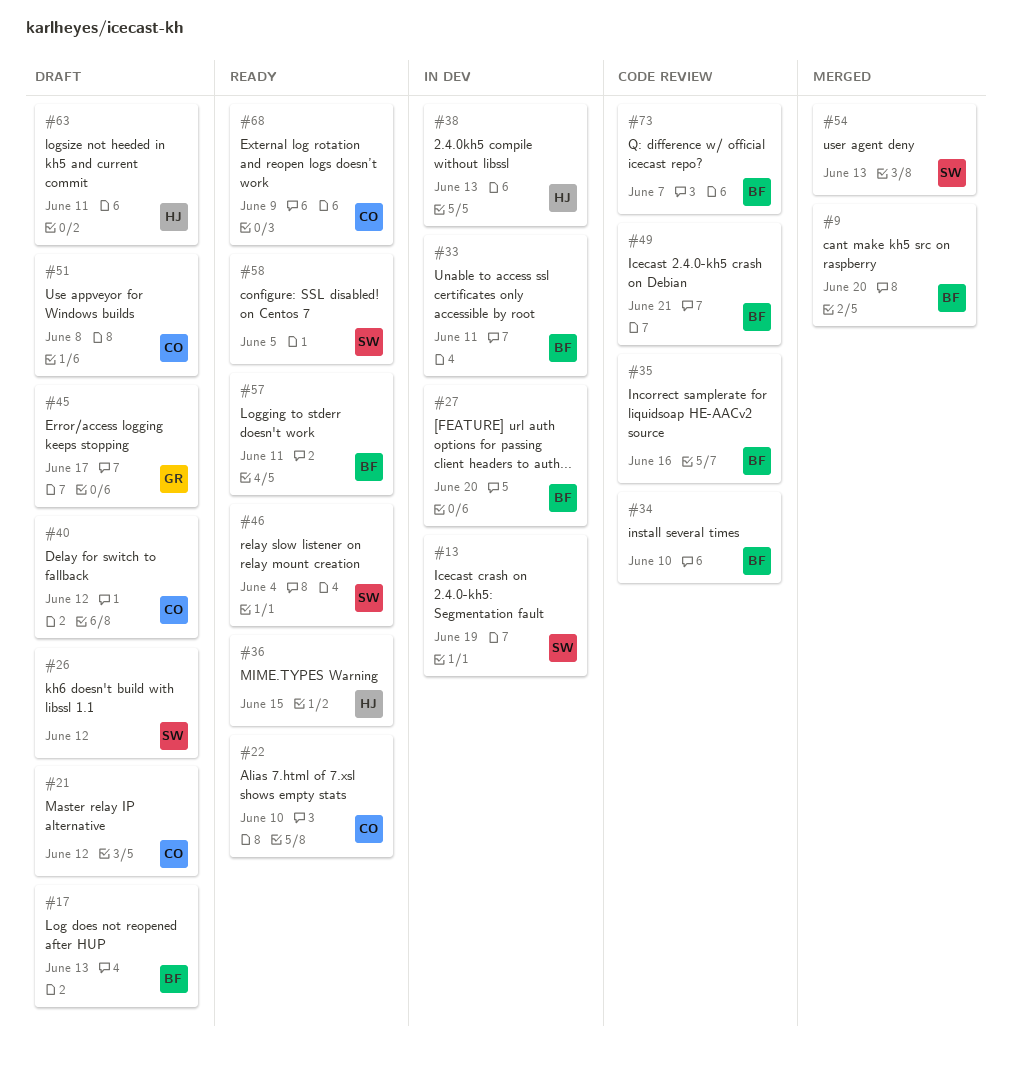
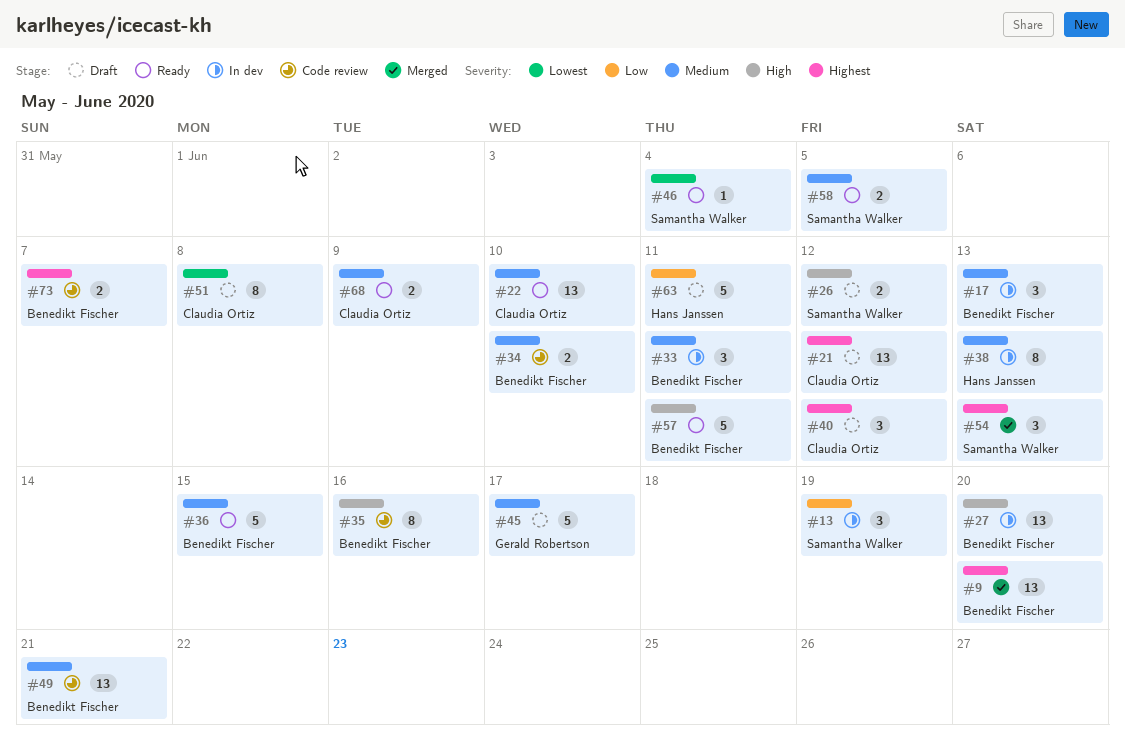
#17, status: Draft -> In dev
#36, owner: Hans Janssen -> Benedikt Fischer

